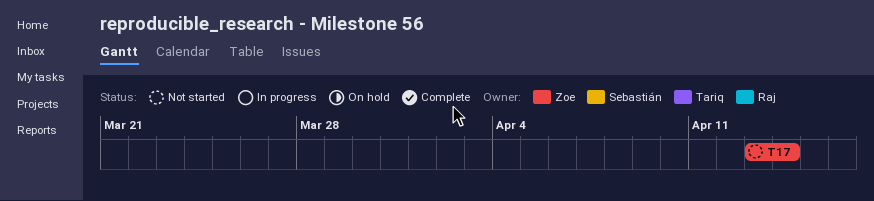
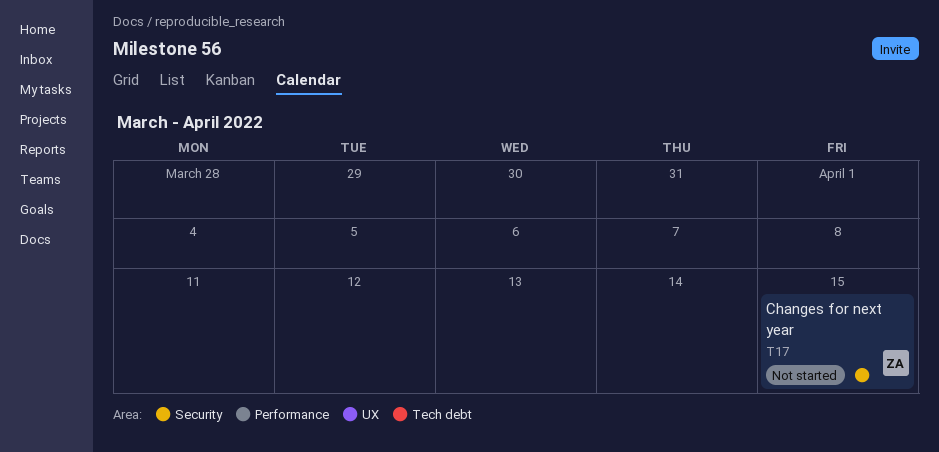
T17, due: Apr 14 -> Apr 15

